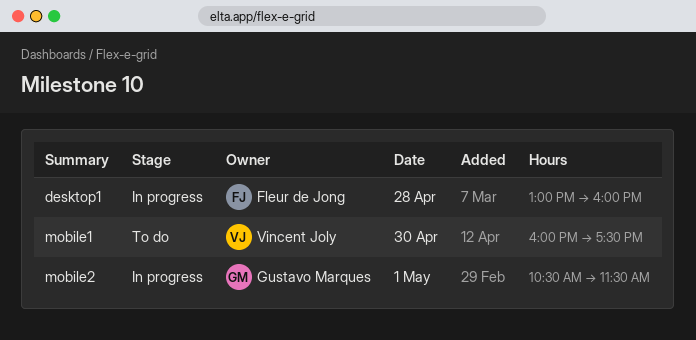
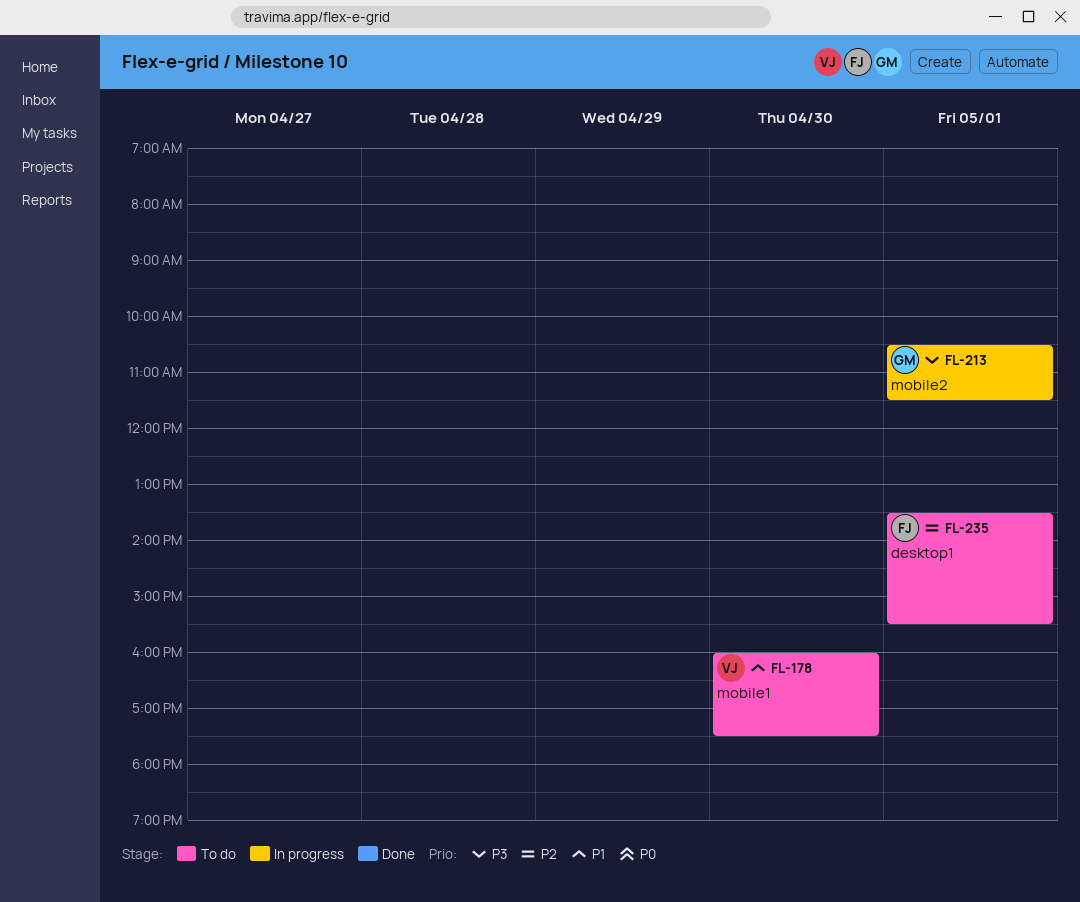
desktop1, status: In progress -> To do
desktop1, day: Apr 28 -> May 1
desktop1, begins: 13:00 -> 13:30
desktop1, ends: 16:00 -> 15:30

